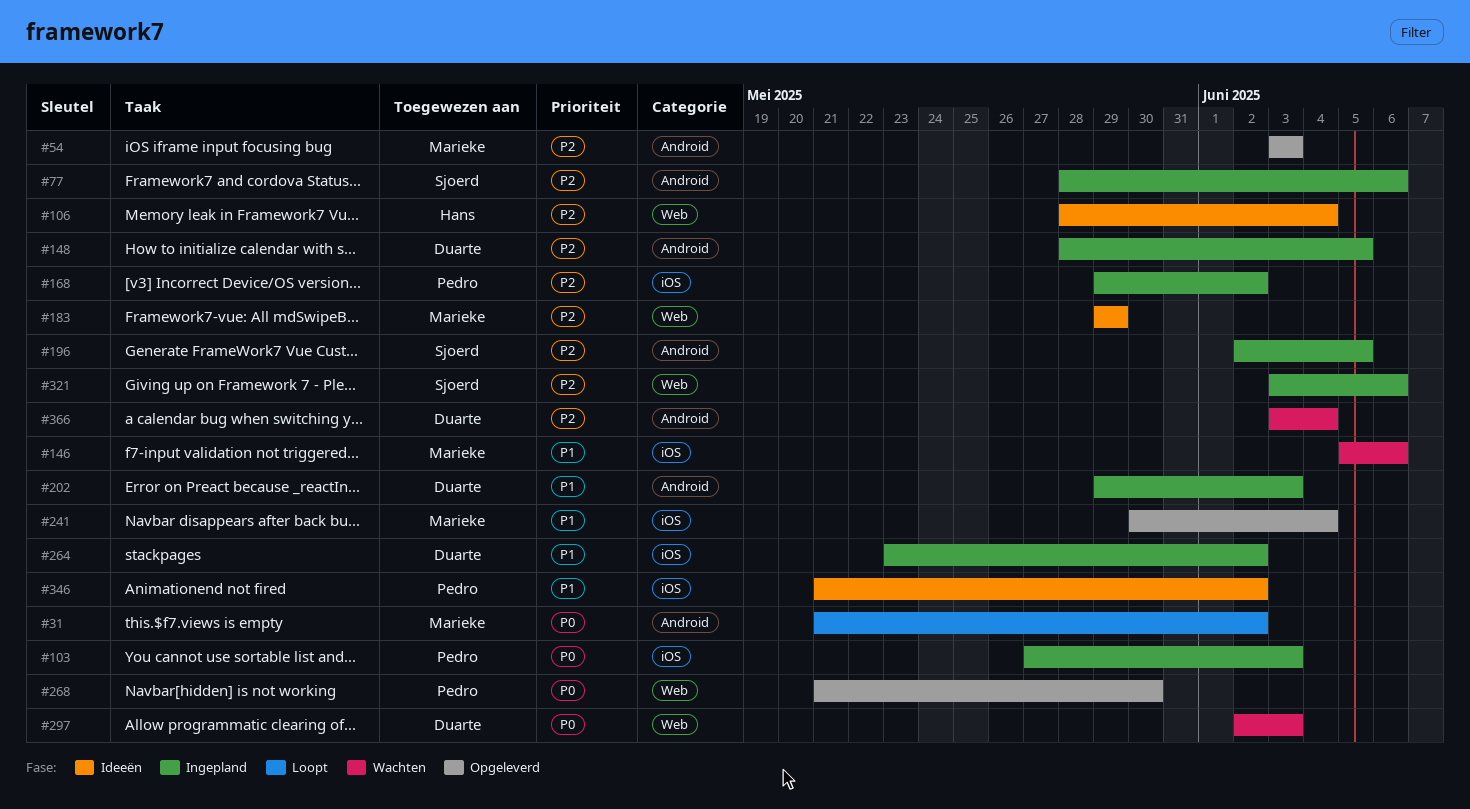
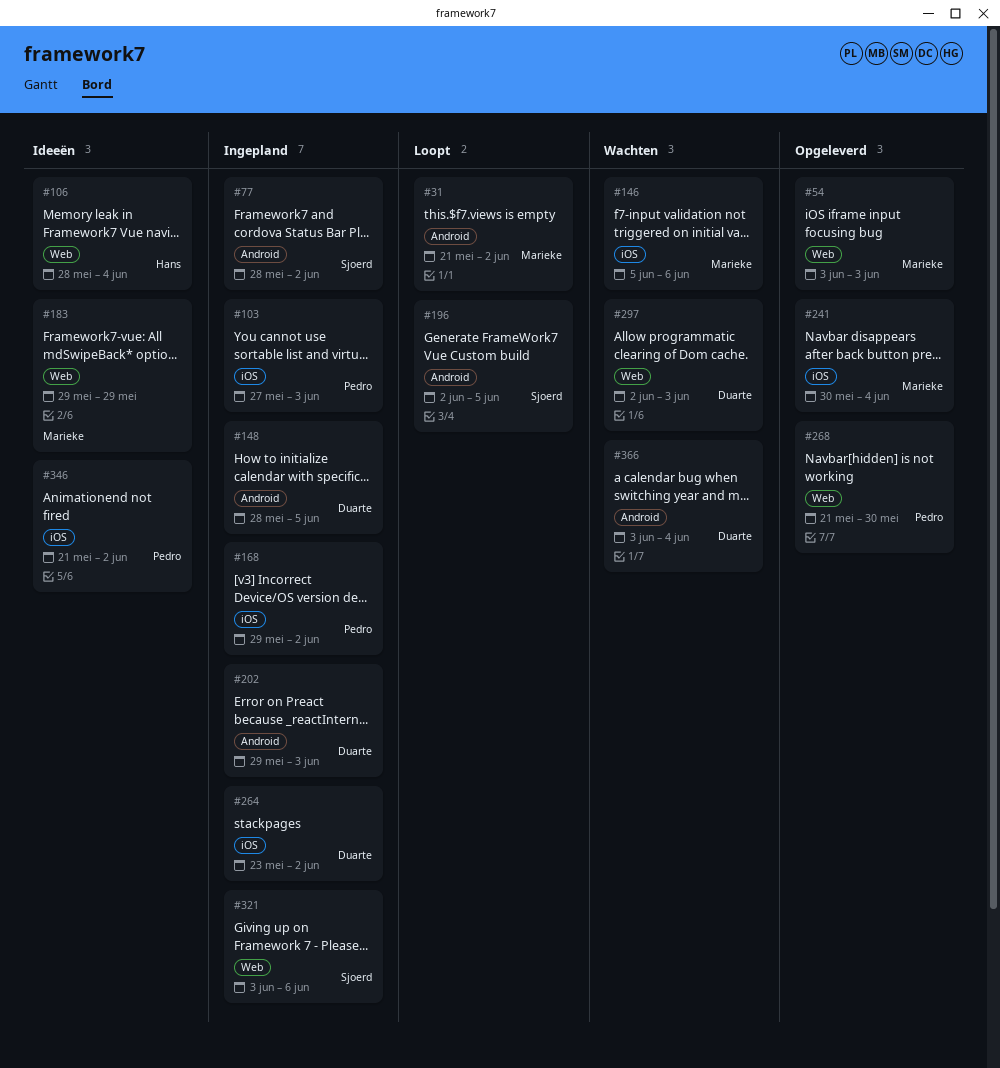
#54, label: Android -> Web
#77, due: Jun 6 -> Jun 2
#196, status: Ingepland -> Loopt

